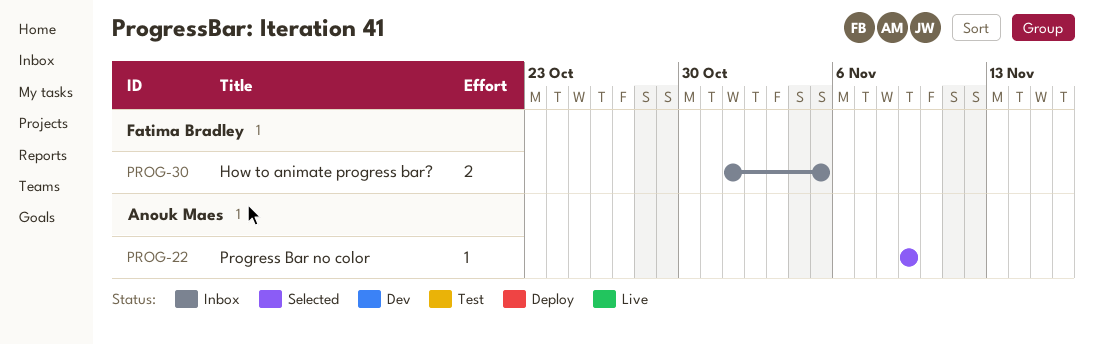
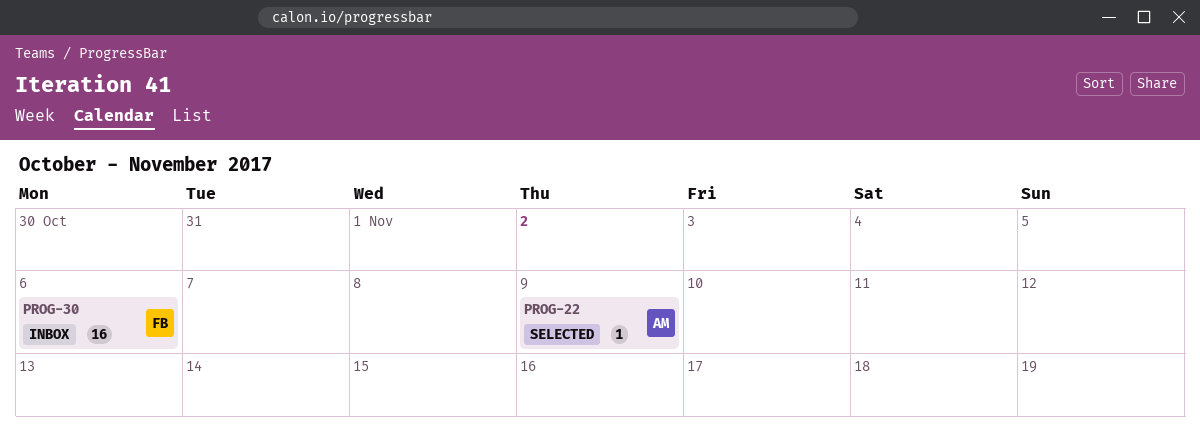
PROG-30, estimate: 2 -> 16
PROG-30, due: Nov 5 -> Nov 6

